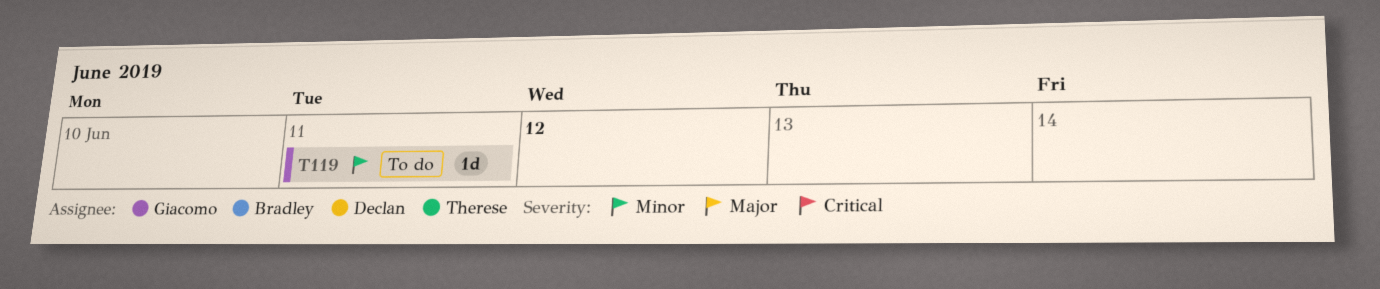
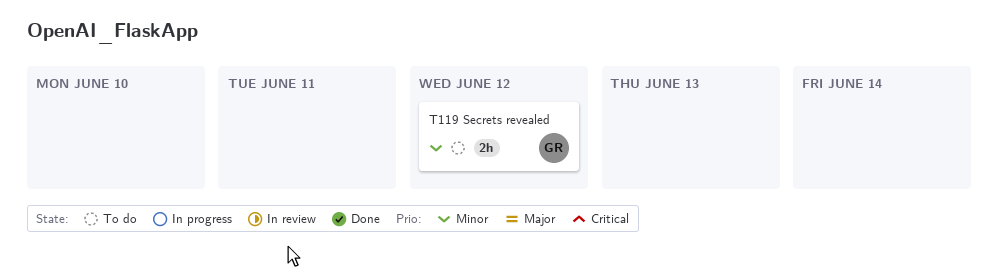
T119, estimate: 1d -> 2h
T119, due: Jun 11 -> Jun 12

